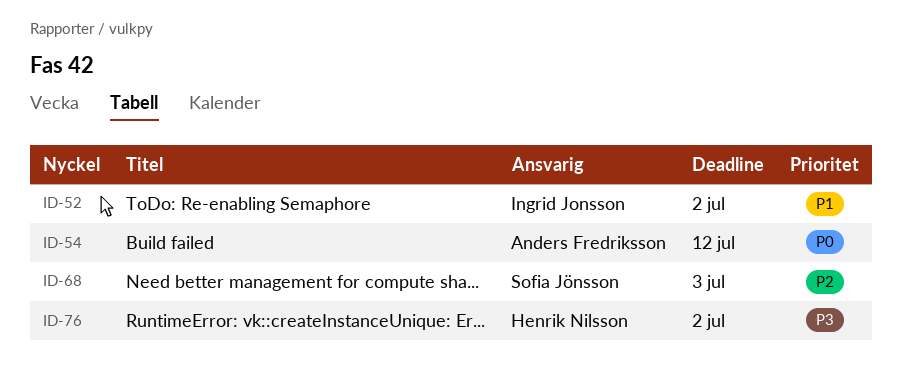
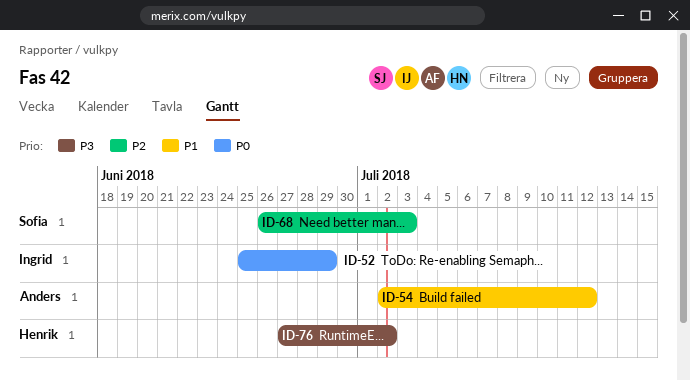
ID-52, priority: P1 -> P0
ID-52, due: Jul 2 -> Jun 29
ID-54, priority: P0 -> P1

